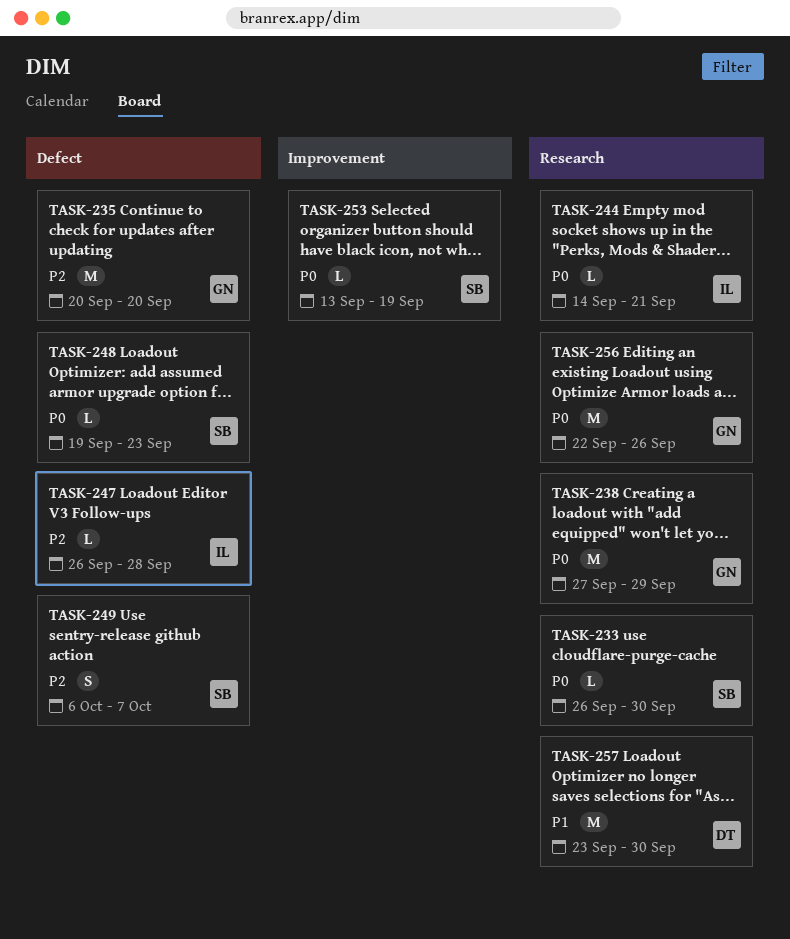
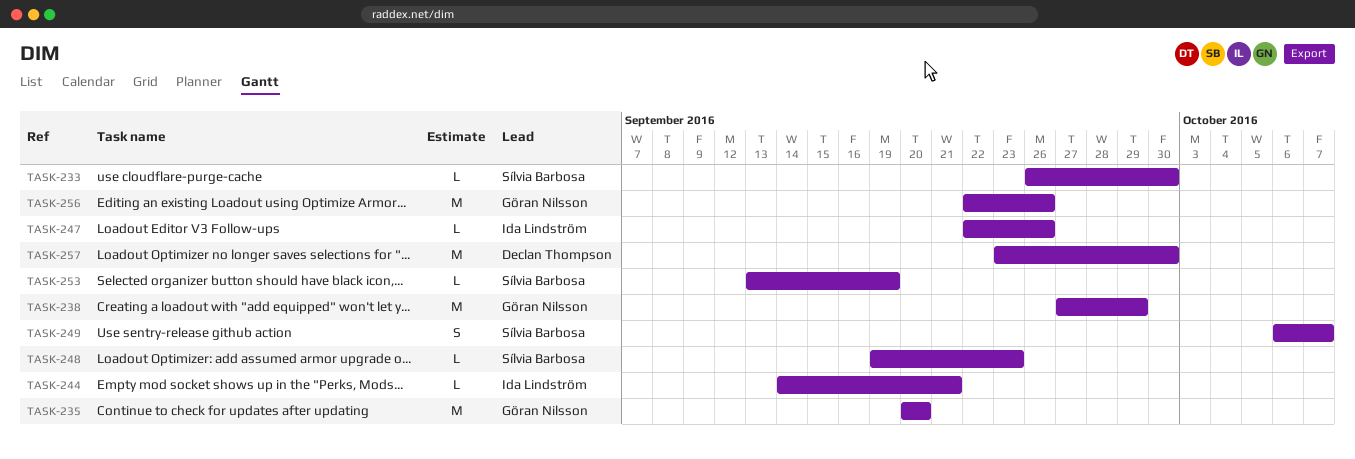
TASK-247, start: Sep 26 -> Sep 22
TASK-247, due: Sep 28 -> Sep 26

